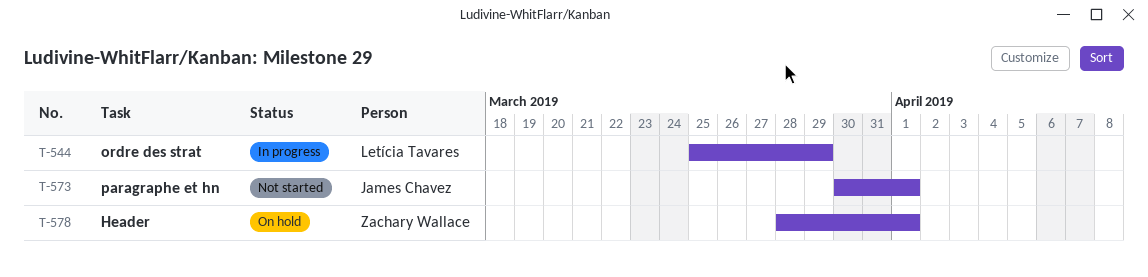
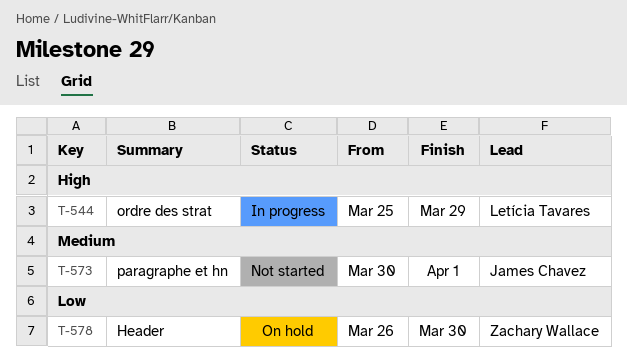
T-578, start: Mar 28 -> Mar 26
T-578, due: Apr 1 -> Mar 30

